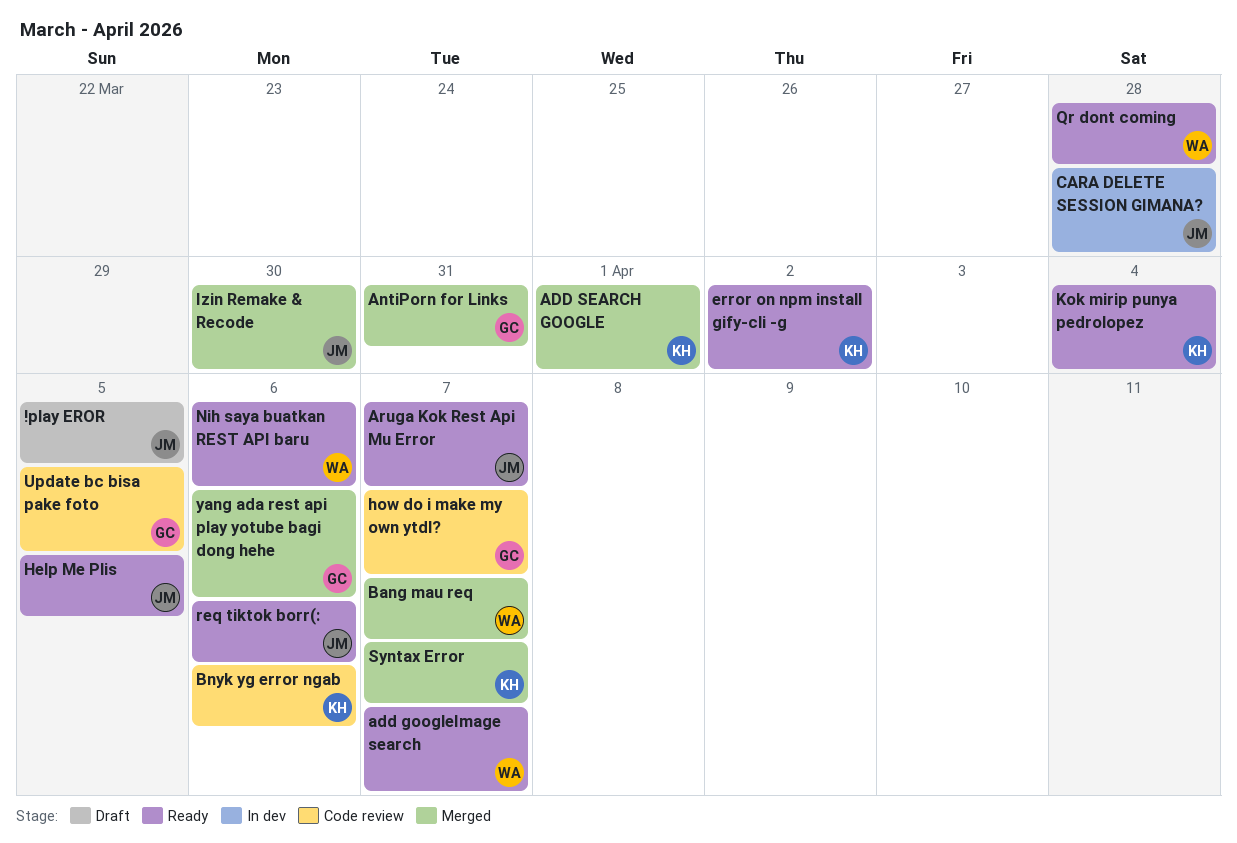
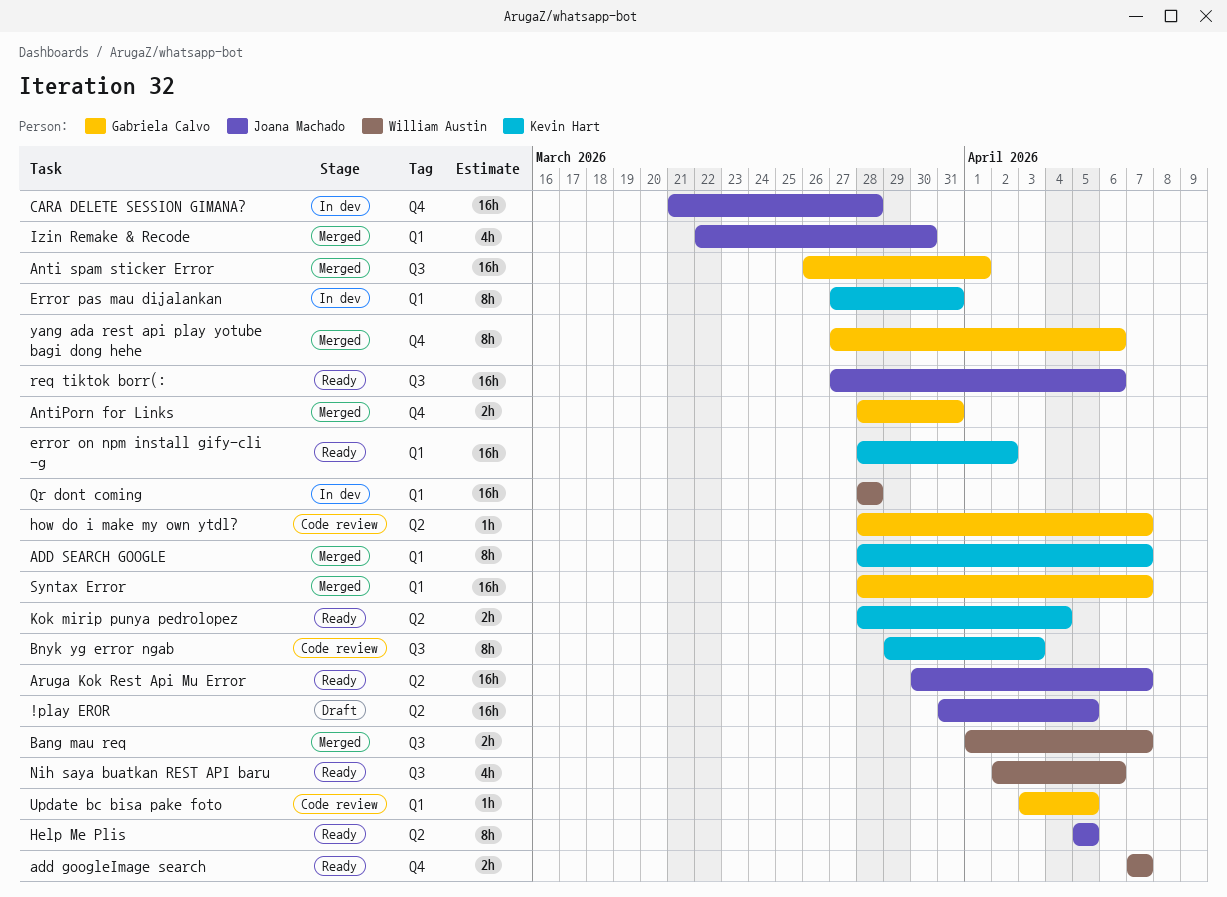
ADD SEARCH GOOGLE, due: Apr 1 -> Apr 7
Anti spam sticker Error: none -> present
Bnyk yg error ngab, due: Apr 6 -> Apr 3
Error pas mau dijalankan: none -> present
Qr dont coming, status: Ready -> In dev
Syntax Error, owner: Kevin Hart -> Gabriela Calvo

